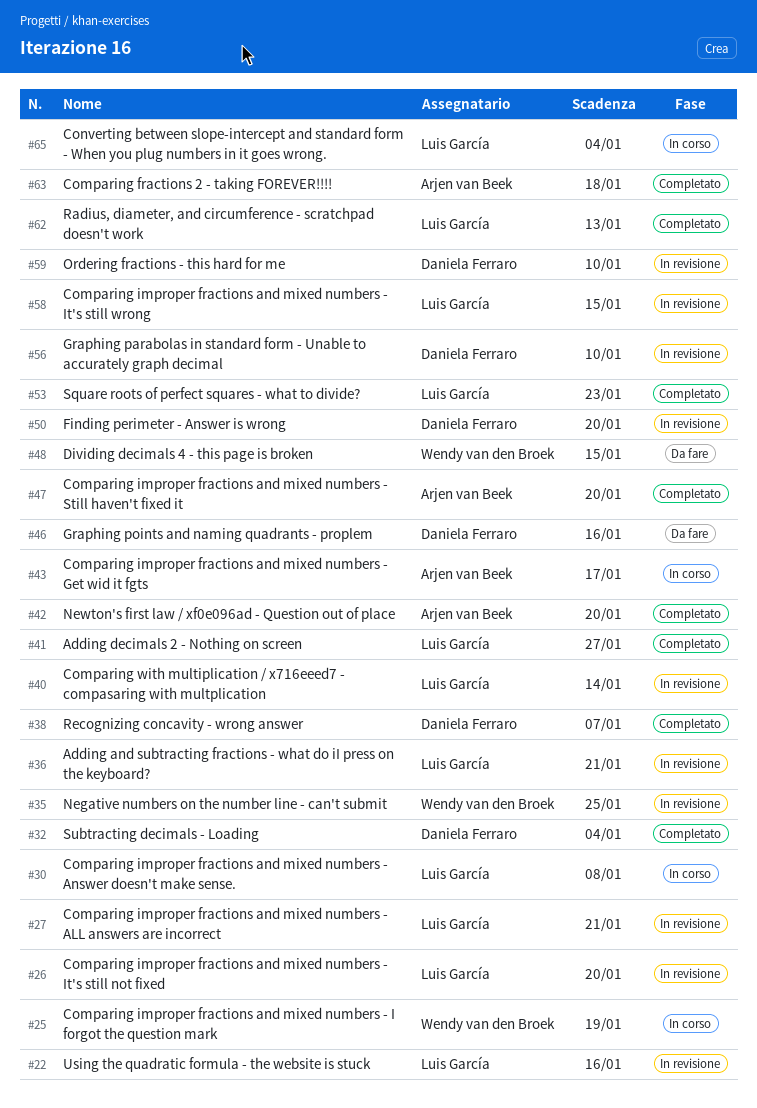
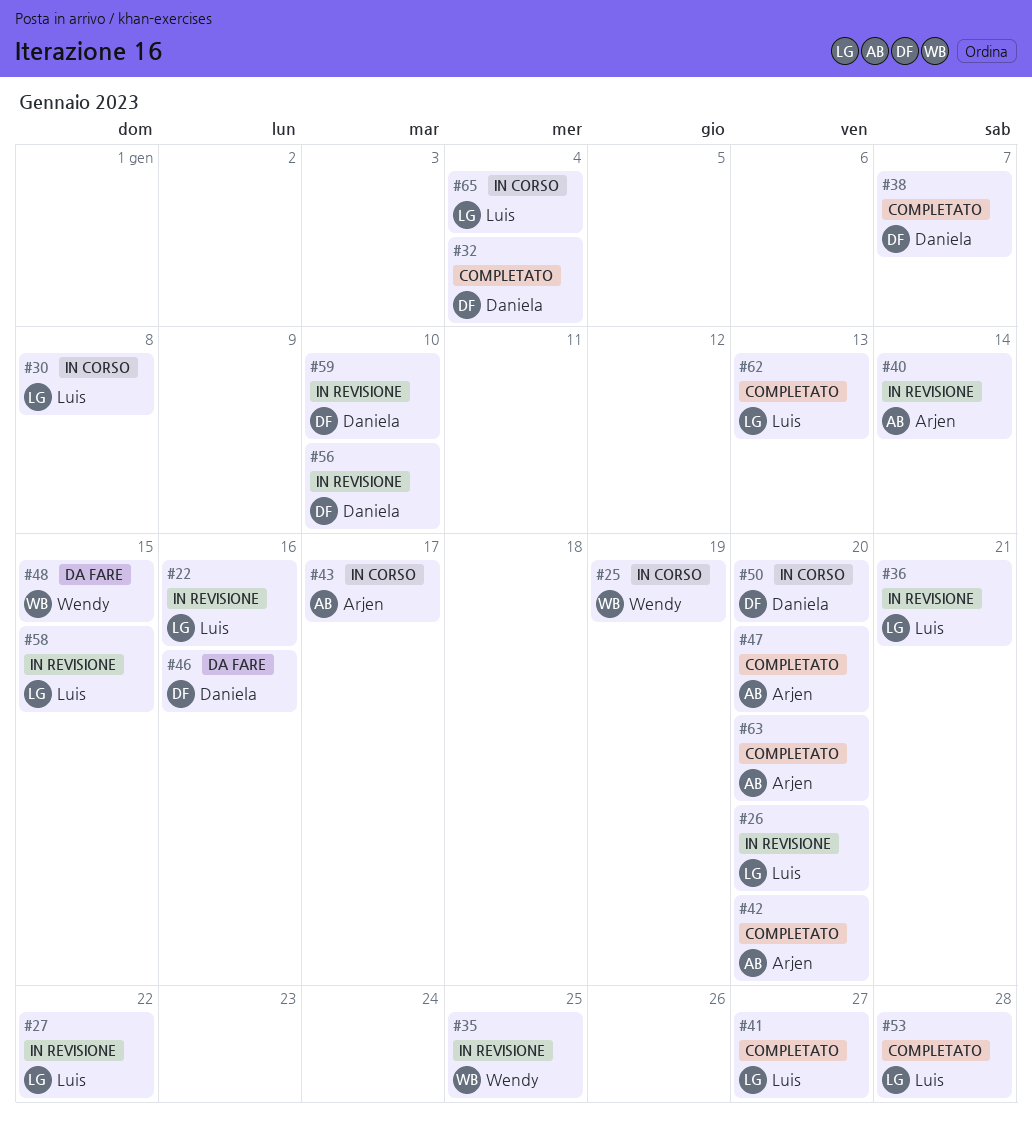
#27, due: Jan 21 -> Jan 22
#40, owner: Luis García -> Arjen van Beek
#50, status: In revisione -> In corso
#53, due: Jan 23 -> Jan 28
#63, due: Jan 18 -> Jan 20

